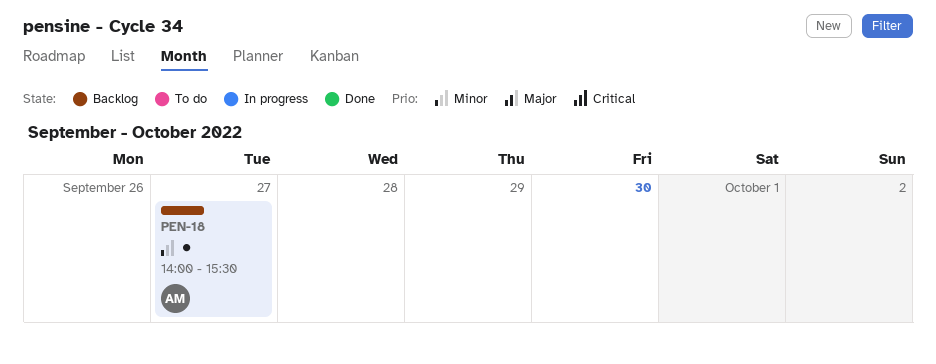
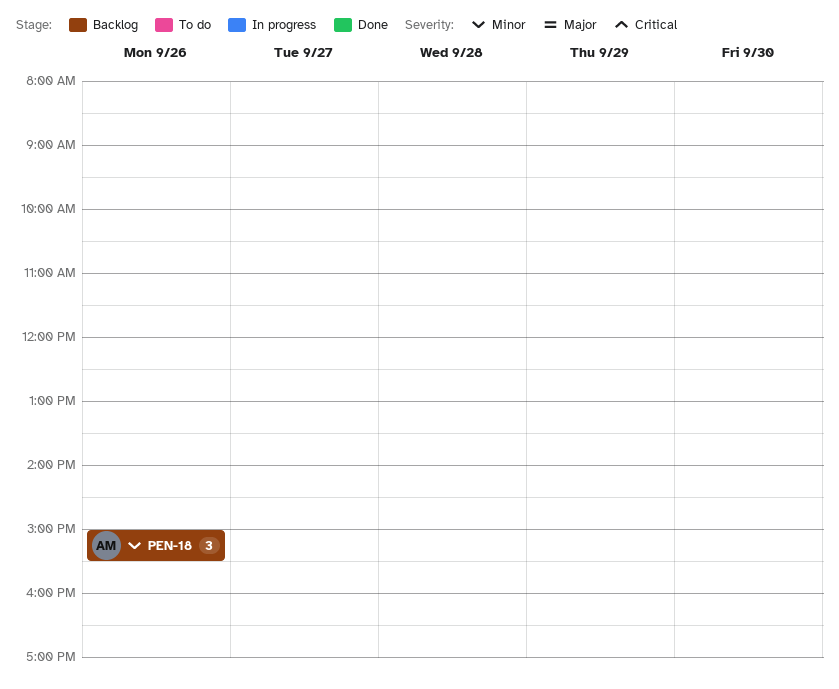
PEN-18, estimate: 1 -> 3
PEN-18, day: Sep 27 -> Sep 26
PEN-18, begins: 14:00 -> 15:00

